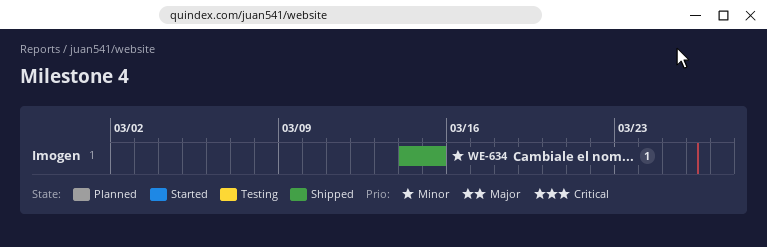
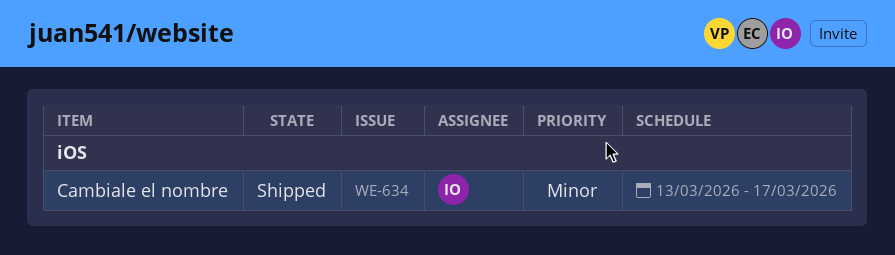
WE-634, start: Mar 14 -> Mar 13
WE-634, due: Mar 15 -> Mar 17

